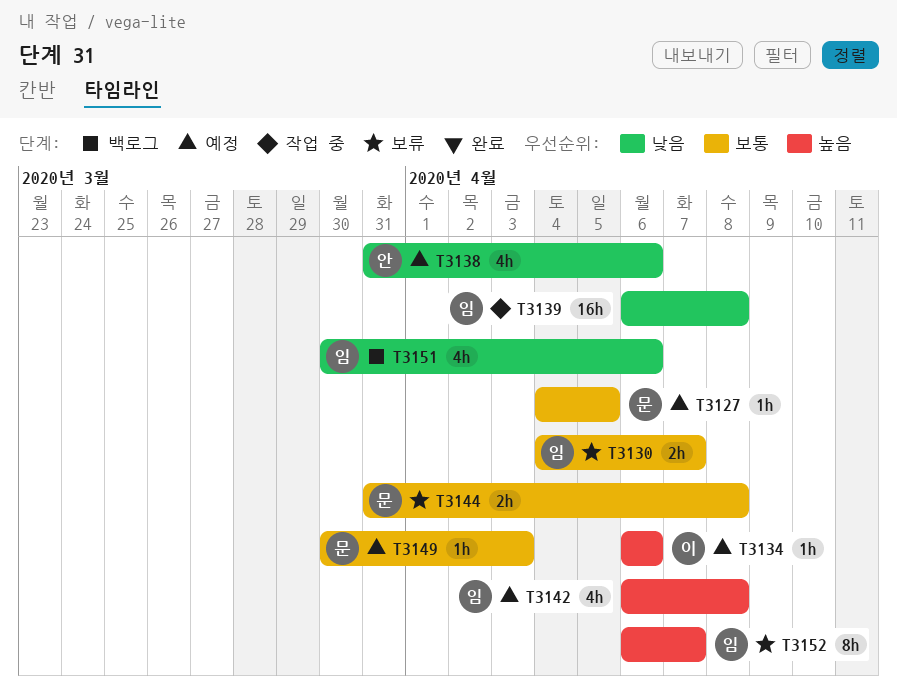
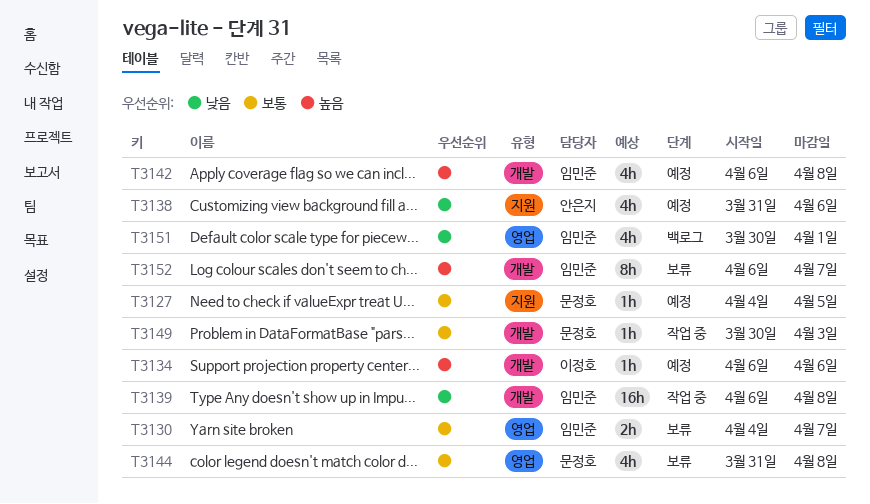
T3144, estimate: 2h -> 4h
T3149, status: 예정 -> 작업 중
T3151, due: Apr 6 -> Apr 1

